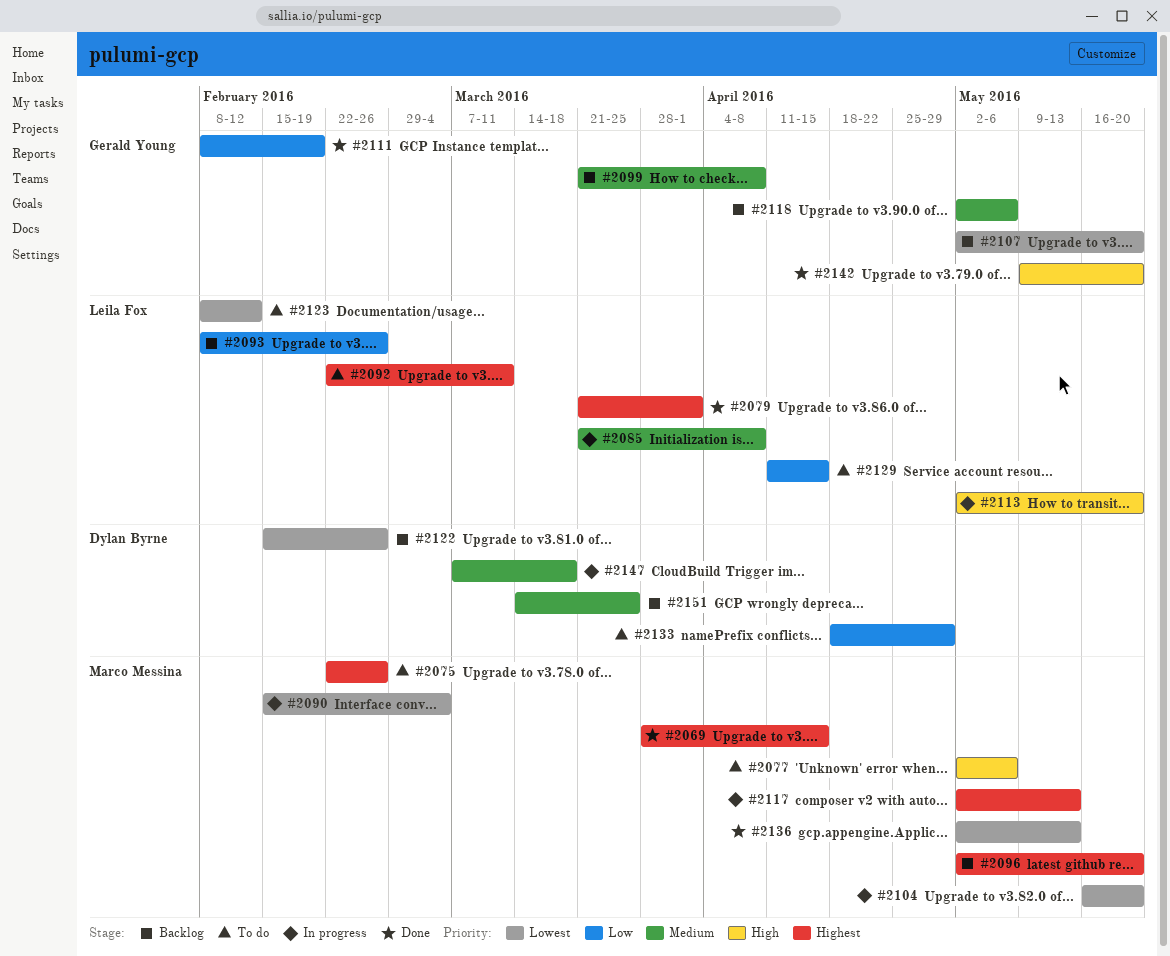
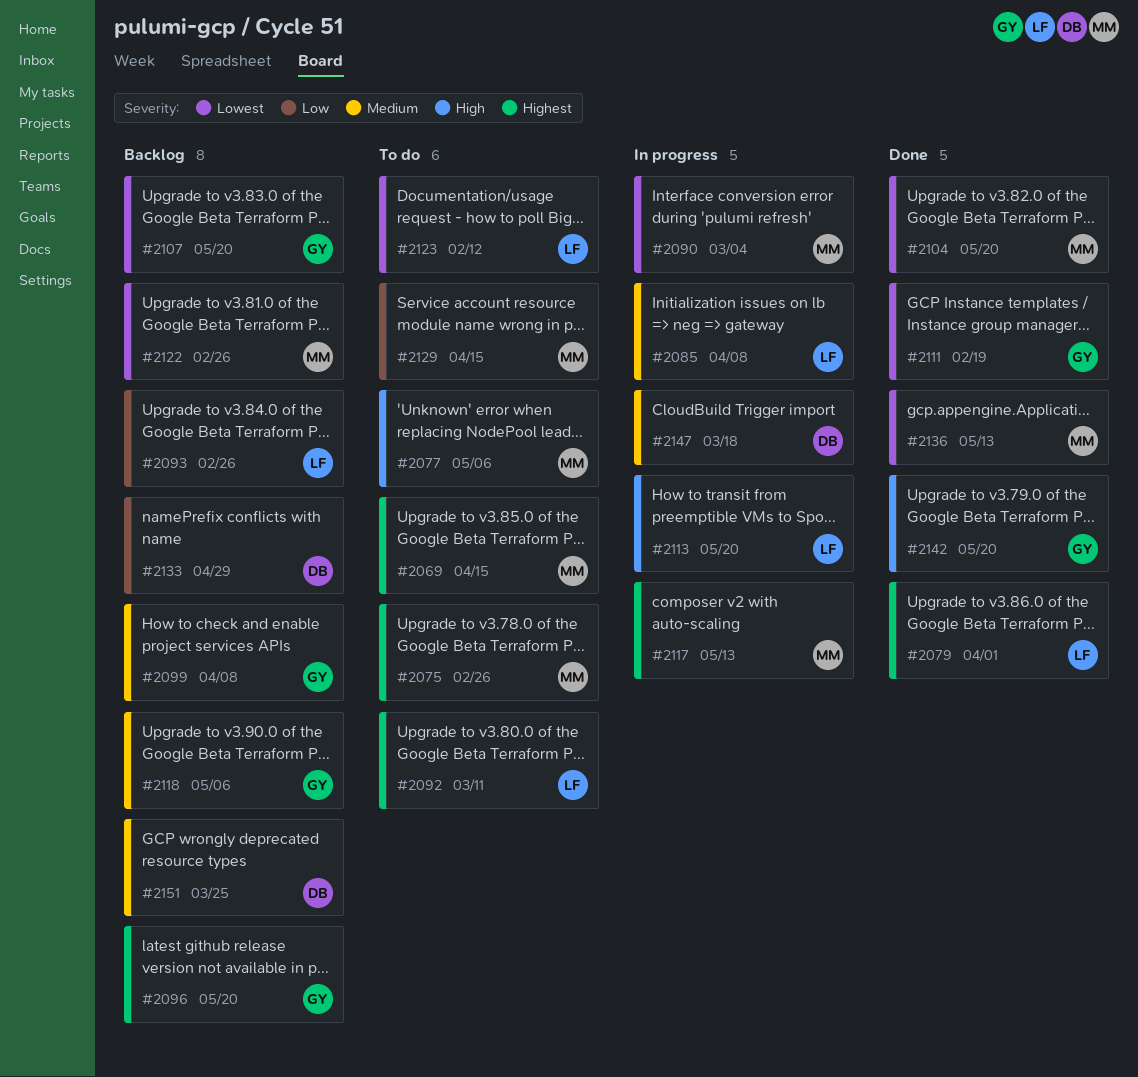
#2069, status: Done -> To do
#2096, owner: Marco Messina -> Gerald Young
#2104, status: In progress -> Done
#2111, priority: Low -> Lowest
#2122, owner: Dylan Byrne -> Marco Messina
#2129, owner: Leila Fox -> Marco Messina
#2133, status: To do -> Backlog

